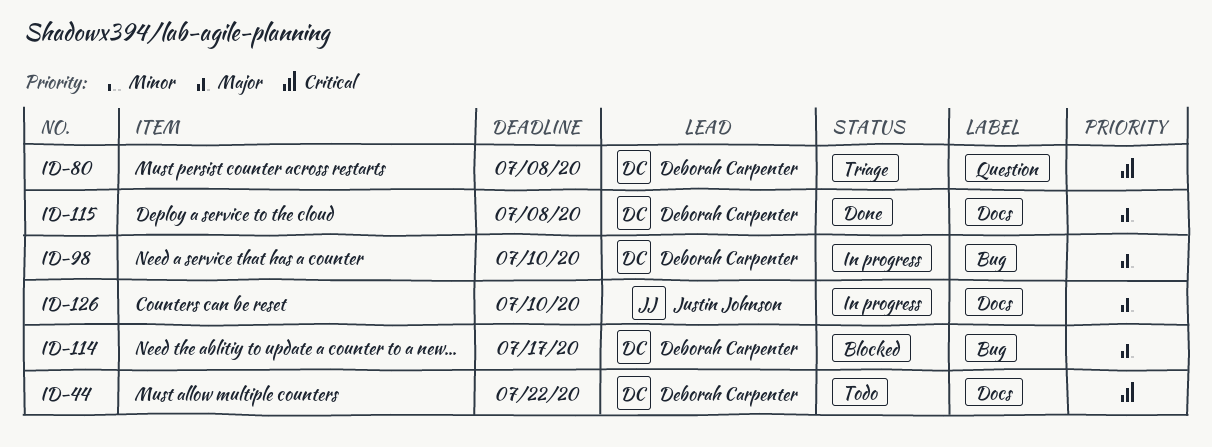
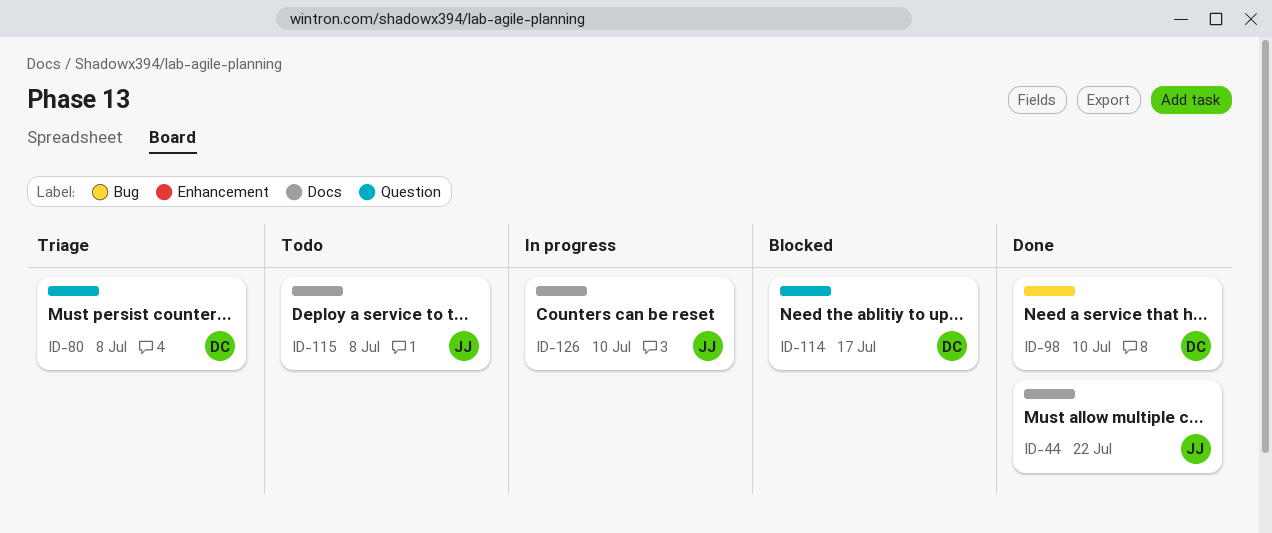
ID-44, status: Todo -> Done
ID-44, owner: Deborah Carpenter -> Justin Johnson
ID-98, status: In progress -> Done
ID-114, label: Bug -> Question
ID-115, status: Done -> Todo
ID-115, owner: Deborah Carpenter -> Justin Johnson

